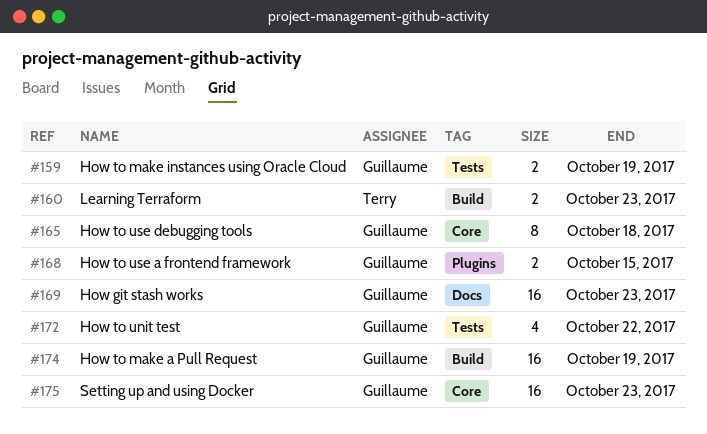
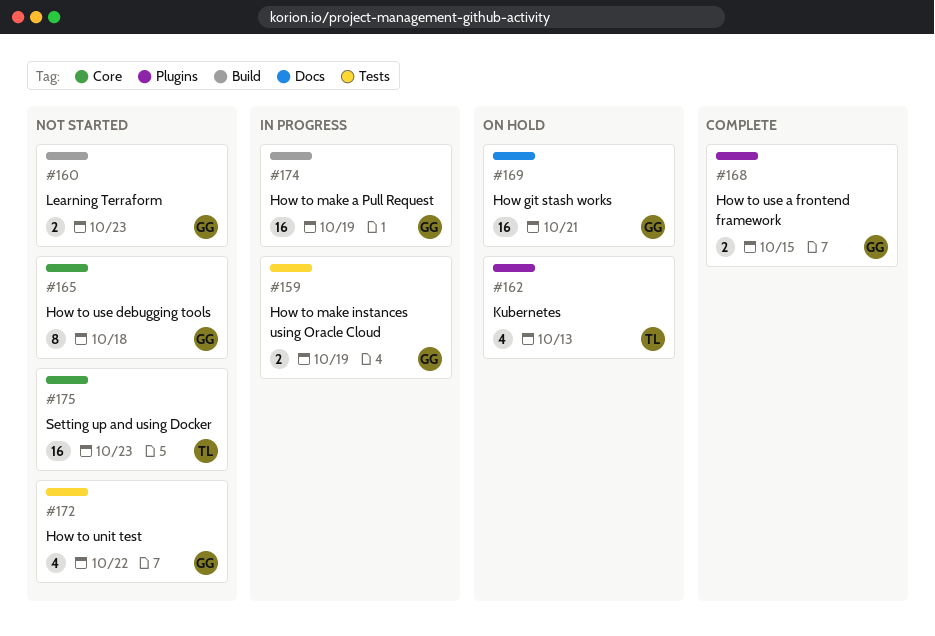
#160, owner: Terry -> Guillaume
#162: none -> present
#169, due: Oct 23 -> Oct 21
#175, owner: Guillaume -> Terry

